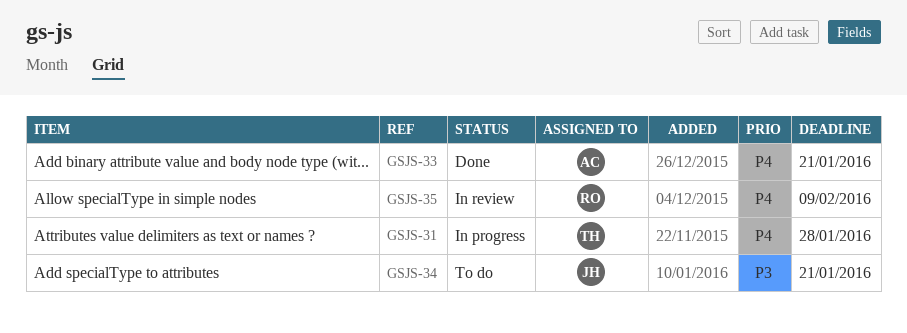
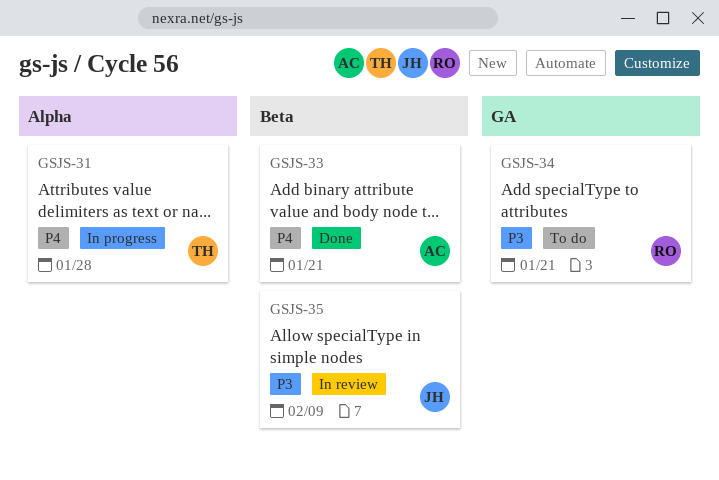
GSJS-34, owner: JH -> RO
GSJS-35, owner: RO -> JH
GSJS-35, priority: P4 -> P3

